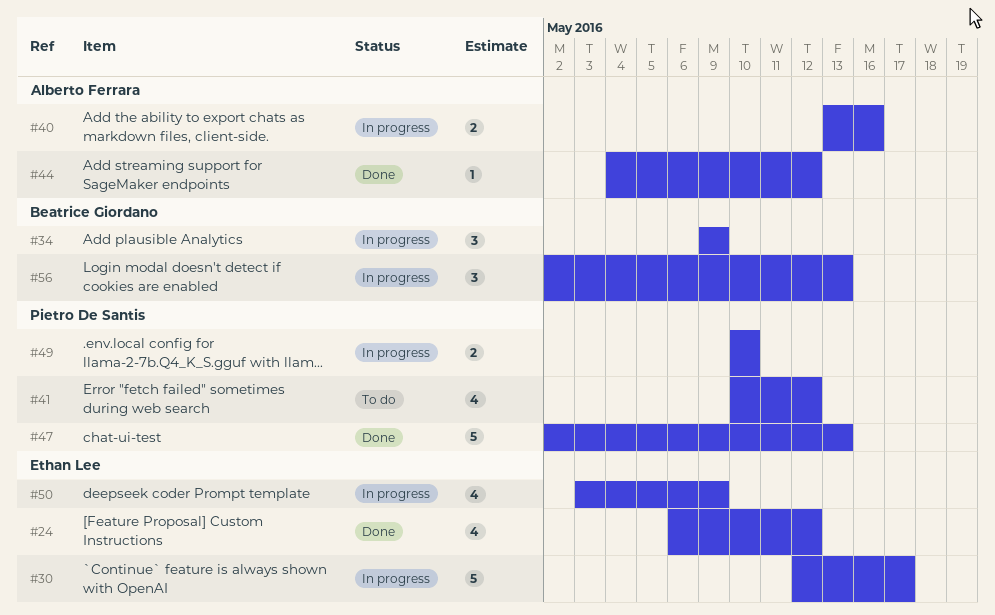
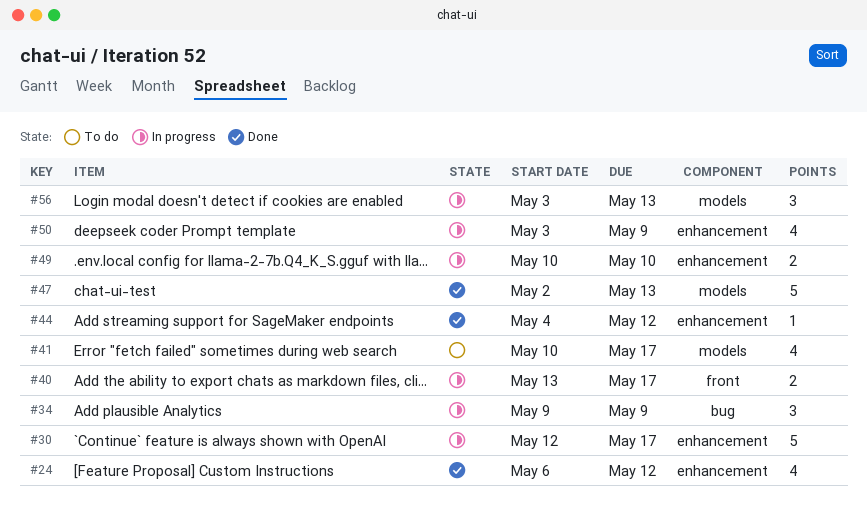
#40, due: May 16 -> May 17
#41, due: May 12 -> May 17
#56, start: May 2 -> May 3

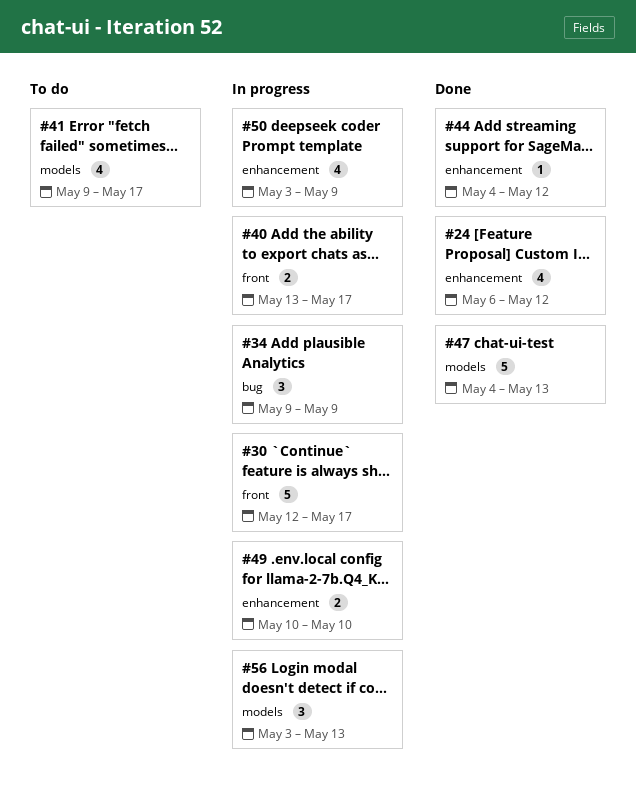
#30, label: enhancement -> front
#41, start: May 10 -> May 9
#47, start: May 2 -> May 4

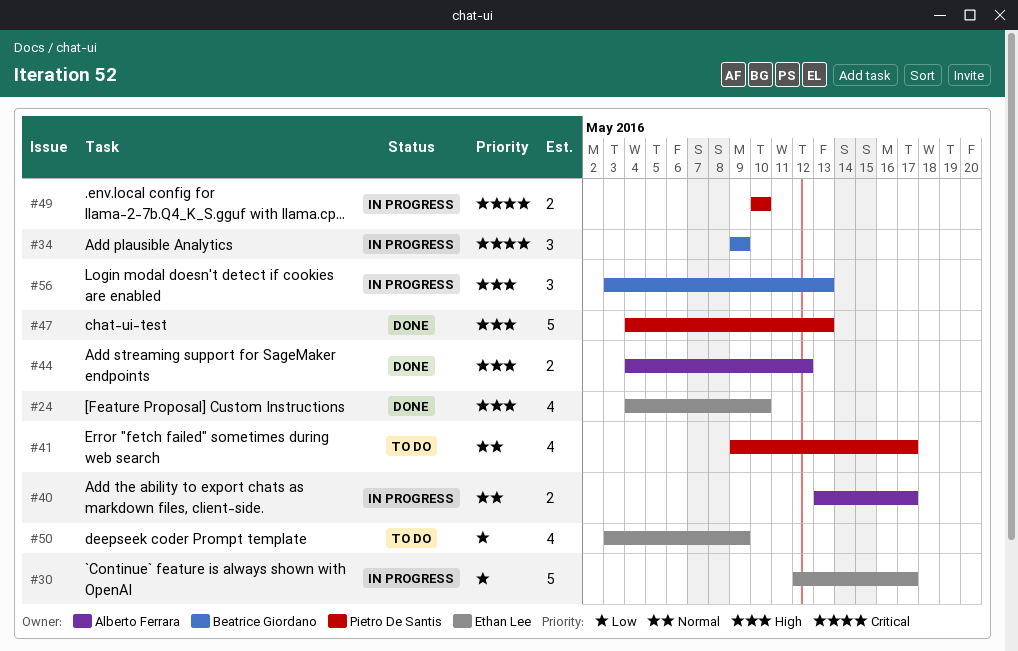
#24, start: May 6 -> May 4
#24, due: May 12 -> May 10
#44, estimate: 1 -> 2
#50, status: In progress -> To do

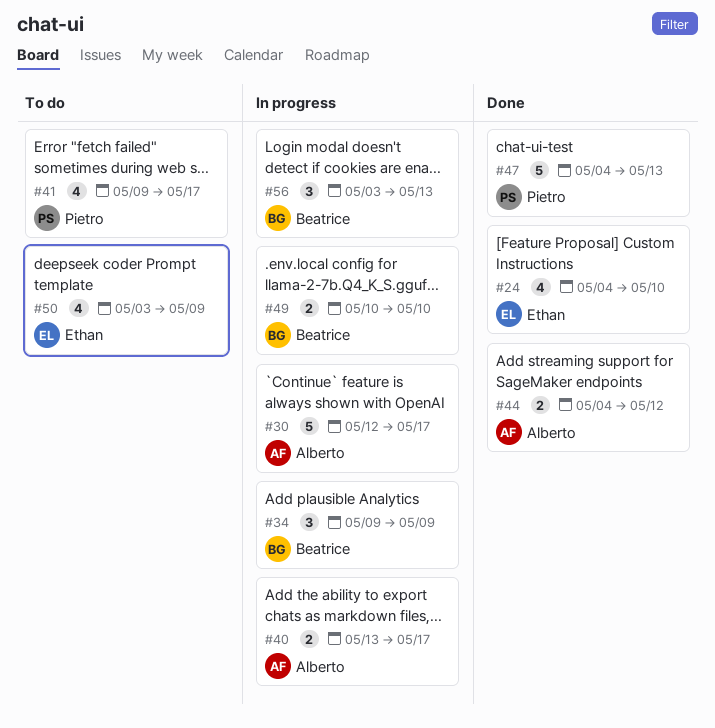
#30, owner: Ethan Lee -> Alberto Ferrara
#49, owner: Pietro De Santis -> Beatrice Giordano

